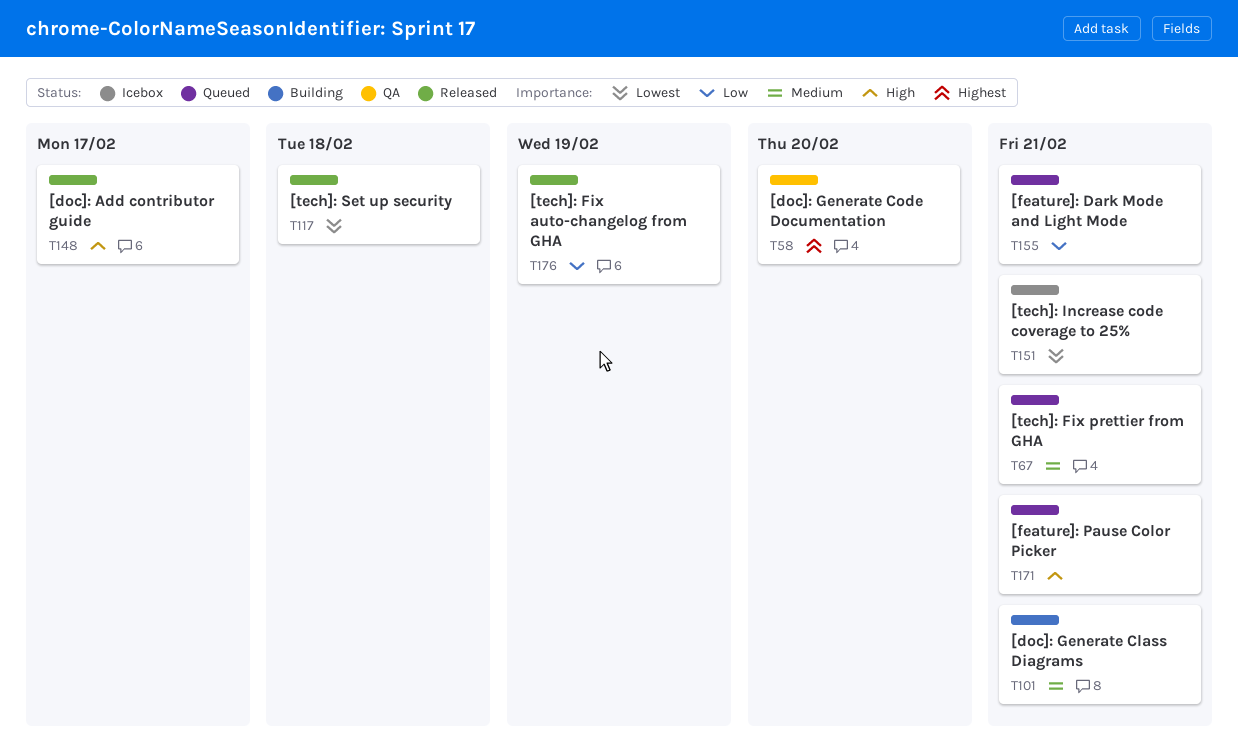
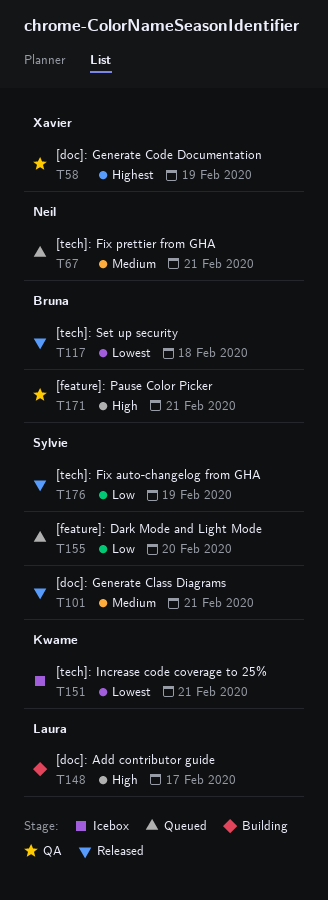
T58, due: Feb 20 -> Feb 19
T101, status: Building -> Released
T148, status: Released -> Building
T155, due: Feb 21 -> Feb 20
T171, status: Queued -> QA

